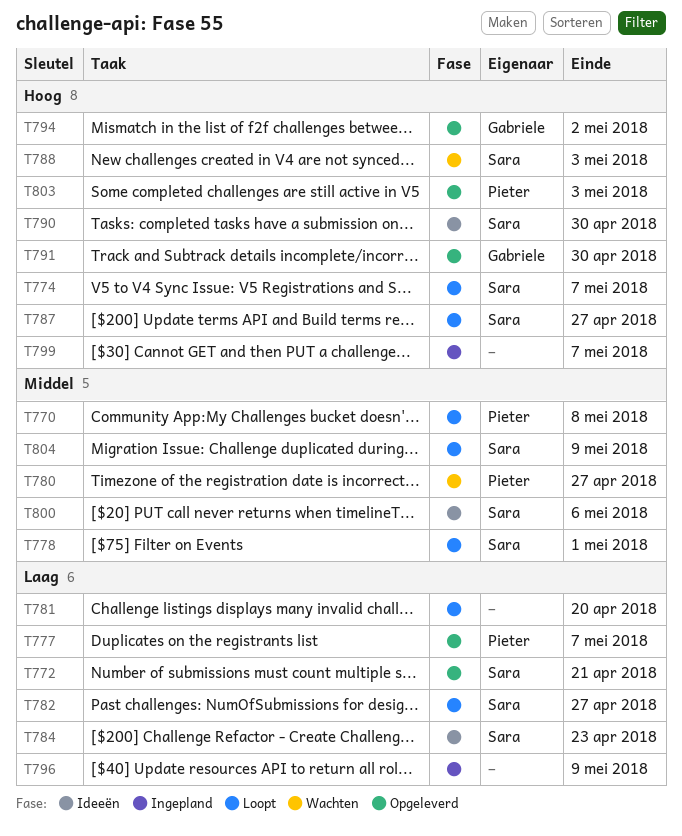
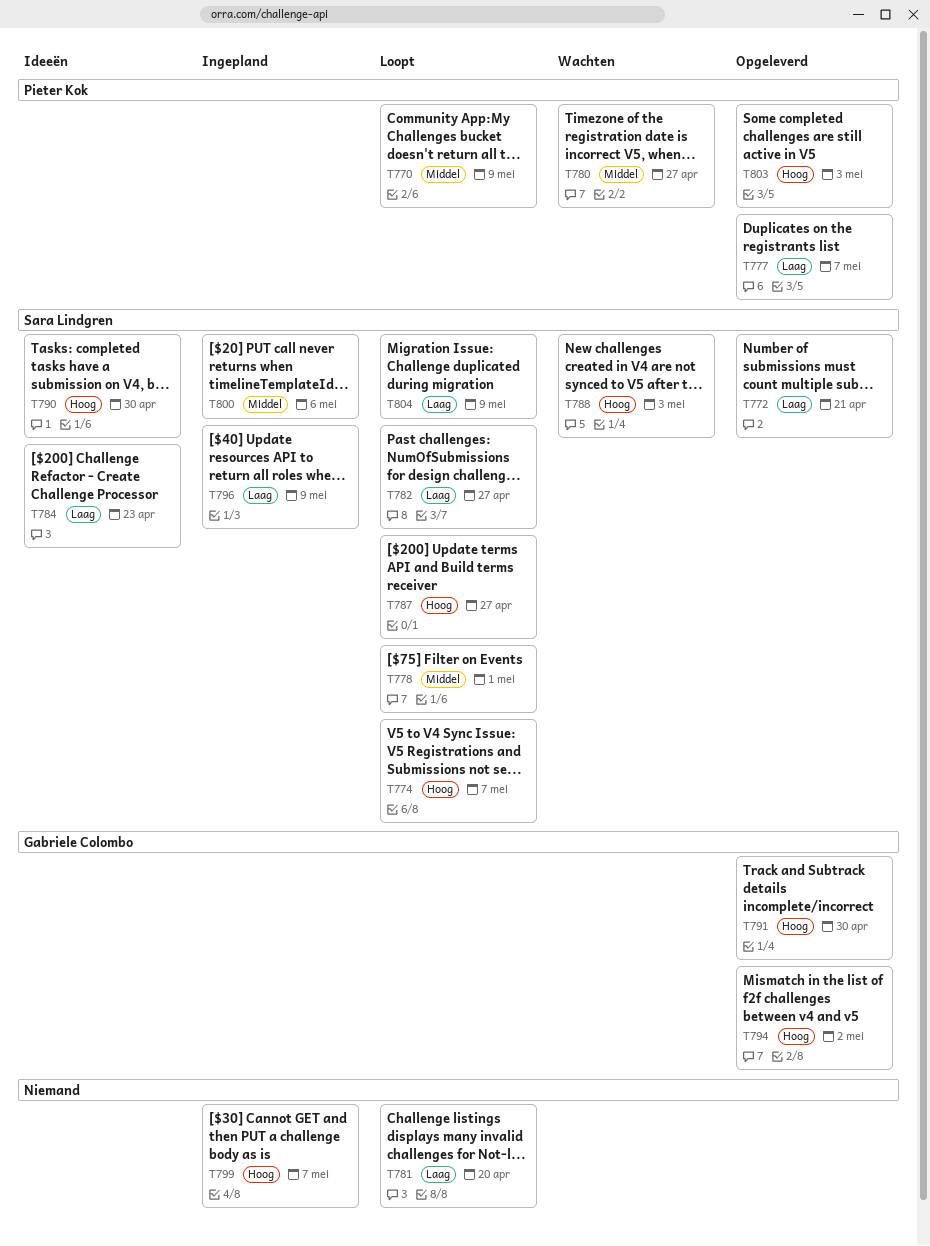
T770, due: May 8 -> May 9
T796, owner: none -> Sara Lindgren
T800, status: Ideeën -> Ingepland
T804, priority: Middel -> Laag

